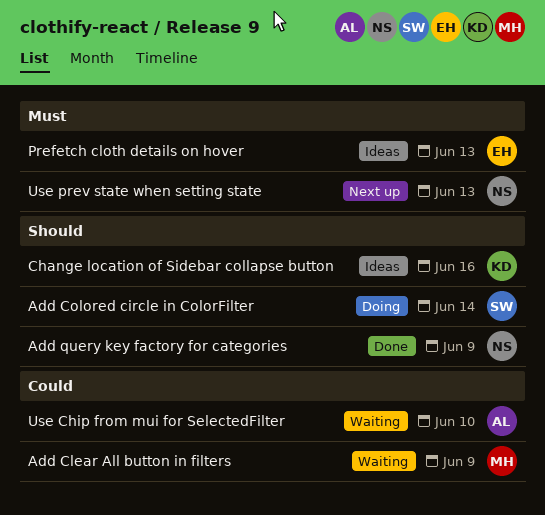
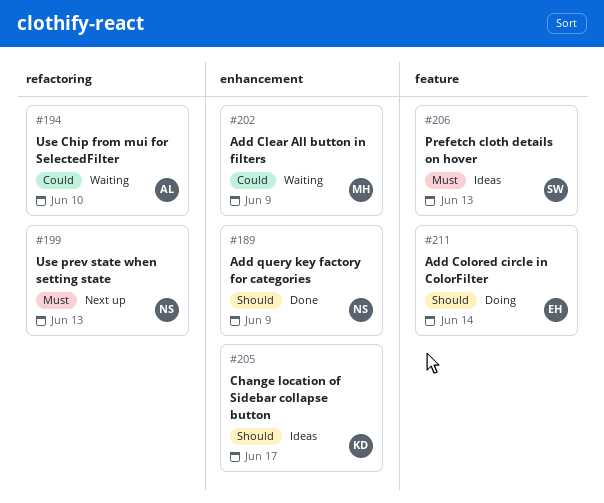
Add Colored circle in ColorFilter, owner: SW -> EH
Change location of Sidebar collapse button, due: Jun 16 -> Jun 17
Prefetch cloth details on hover, owner: EH -> SW

